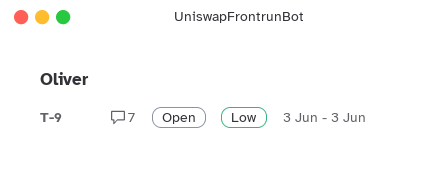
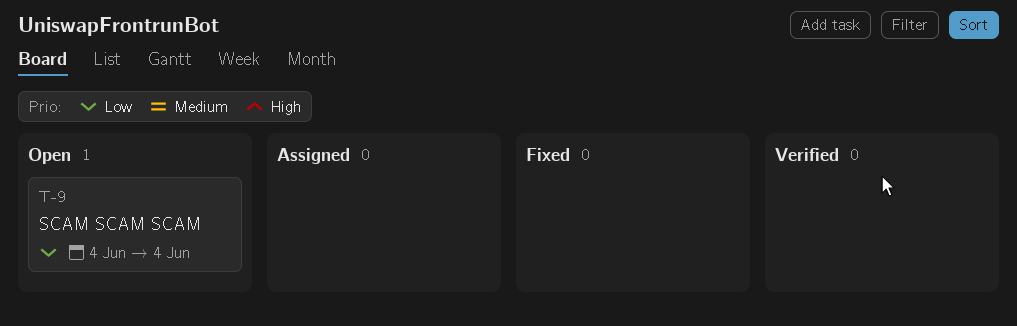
T-9, start: Jun 3 -> Jun 4
T-9, due: Jun 3 -> Jun 4

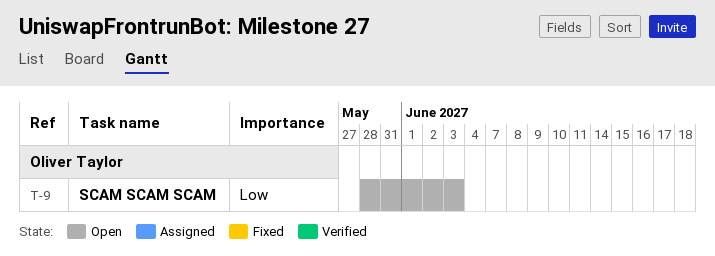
T-9, start: Jun 4 -> May 28
T-9, due: Jun 4 -> Jun 3

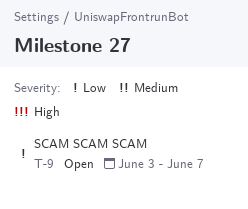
T-9, start: May 28 -> Jun 3
T-9, due: Jun 3 -> Jun 7

